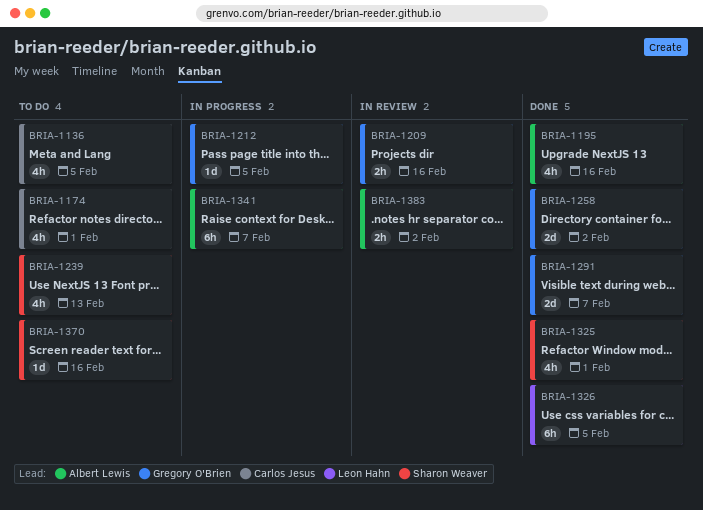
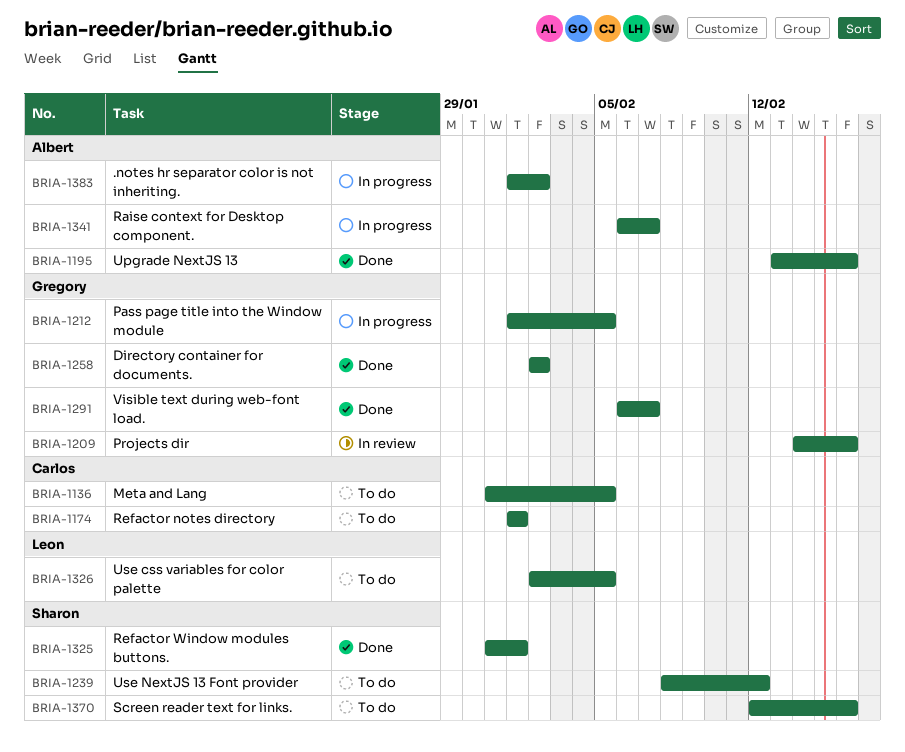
BRIA-1239, due: Feb 13 -> Feb 12
BRIA-1326, status: Done -> To do
BRIA-1383, status: In review -> In progress

